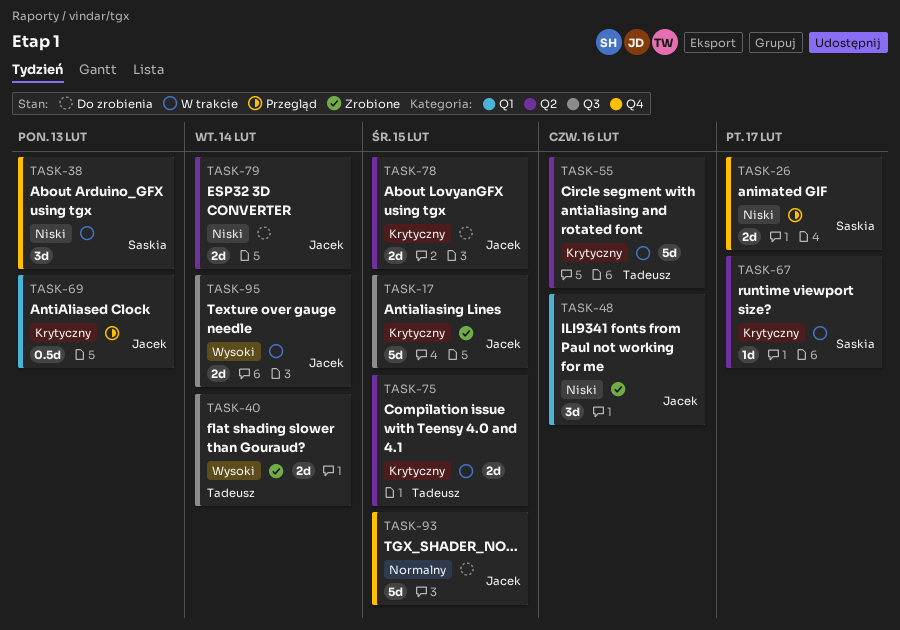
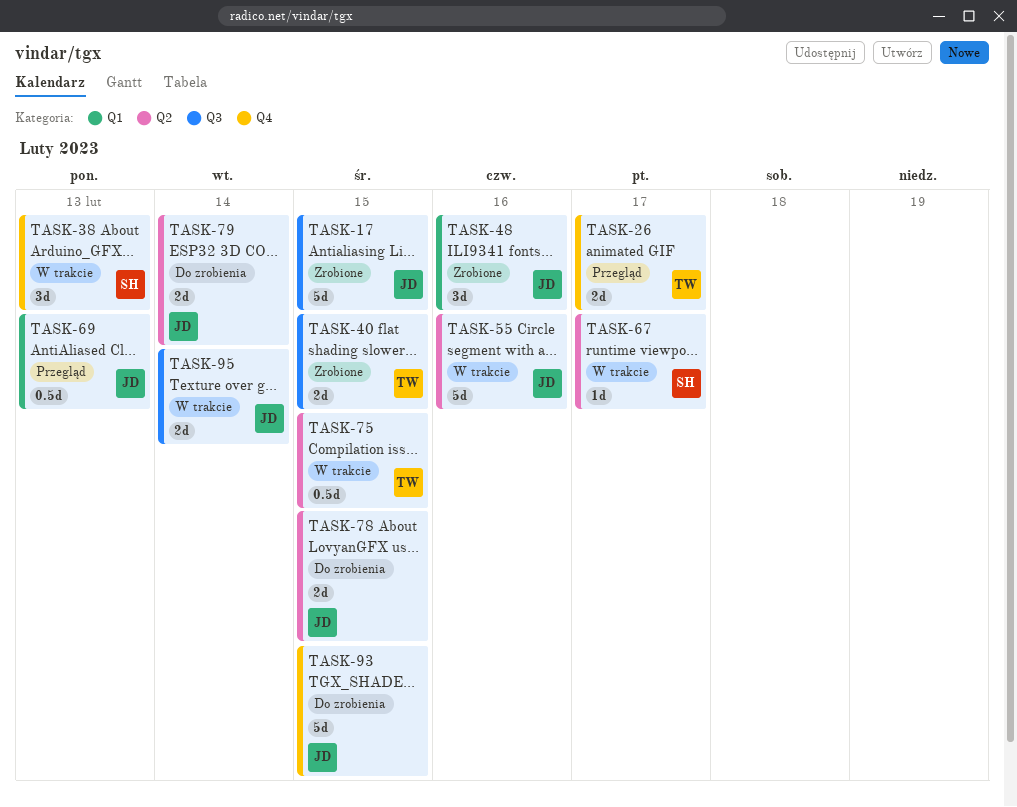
TASK-26, owner: Saskia -> Tadeusz
TASK-40, due: Feb 14 -> Feb 15
TASK-55, owner: Tadeusz -> Jacek
TASK-75, estimate: 2d -> 0.5d

